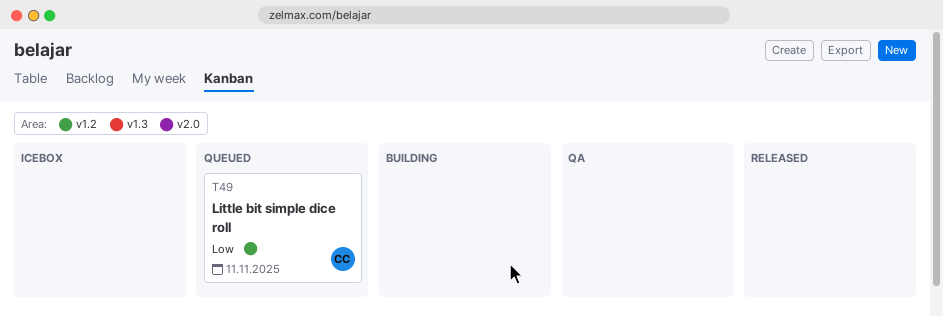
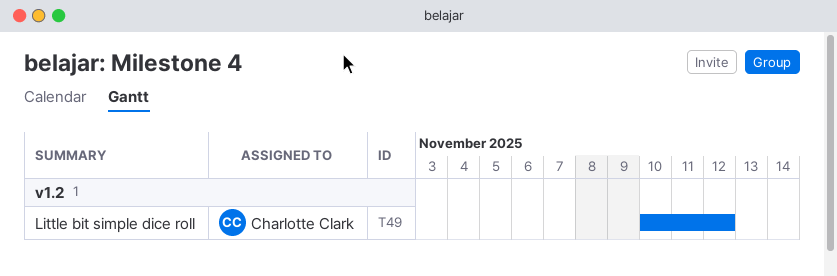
T49, due: Nov 11 -> Nov 12

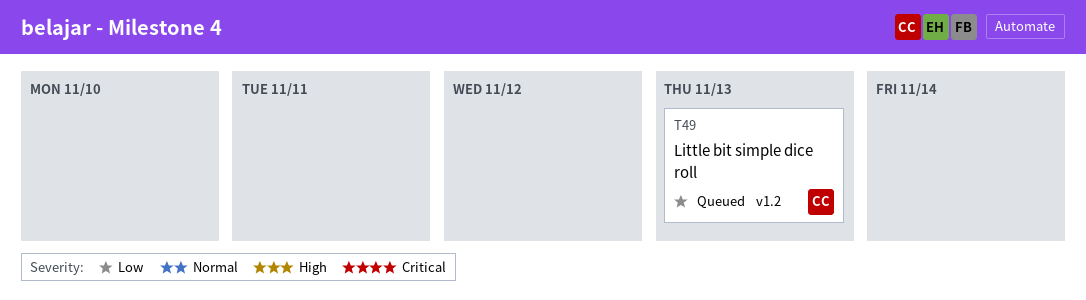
T49, due: Nov 12 -> Nov 13

